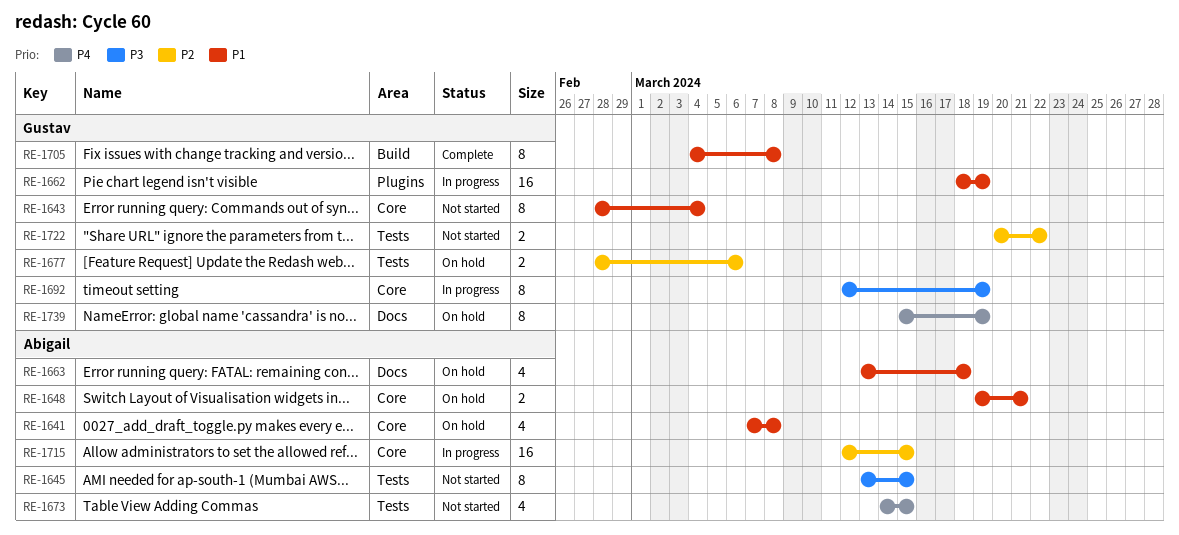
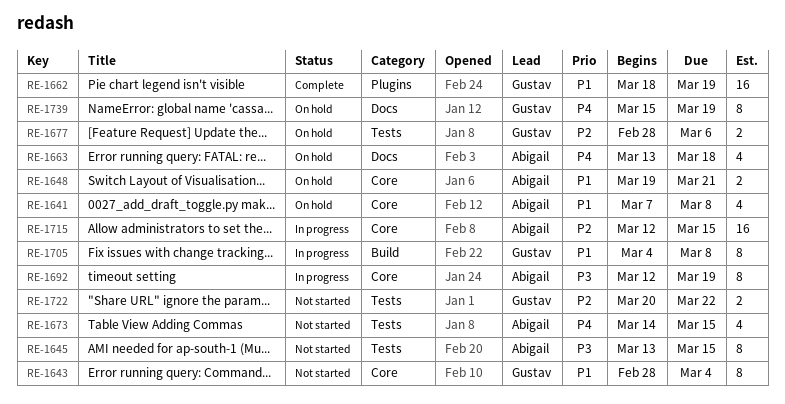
RE-1662, status: In progress -> Complete
RE-1663, priority: P1 -> P4
RE-1692, owner: Gustav -> Abigail
RE-1705, status: Complete -> In progress

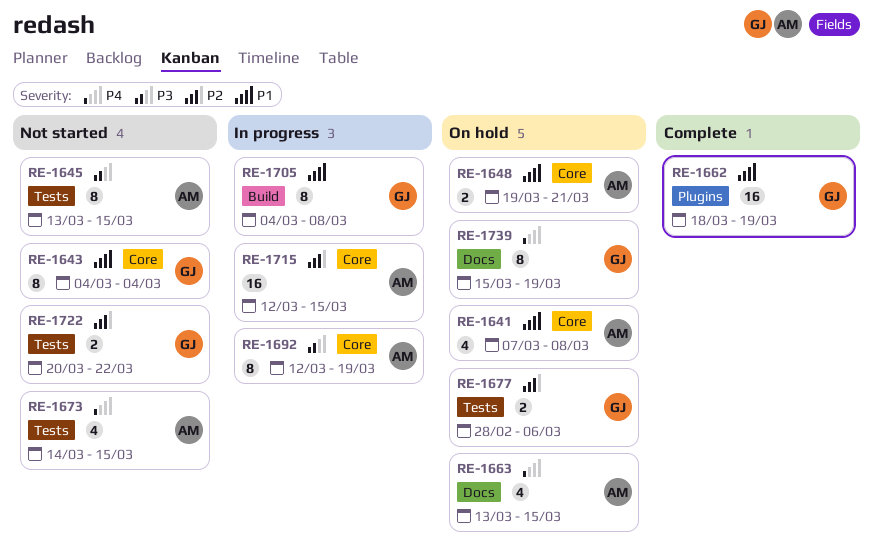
RE-1643, start: Feb 28 -> Mar 4
RE-1663, due: Mar 18 -> Mar 15

